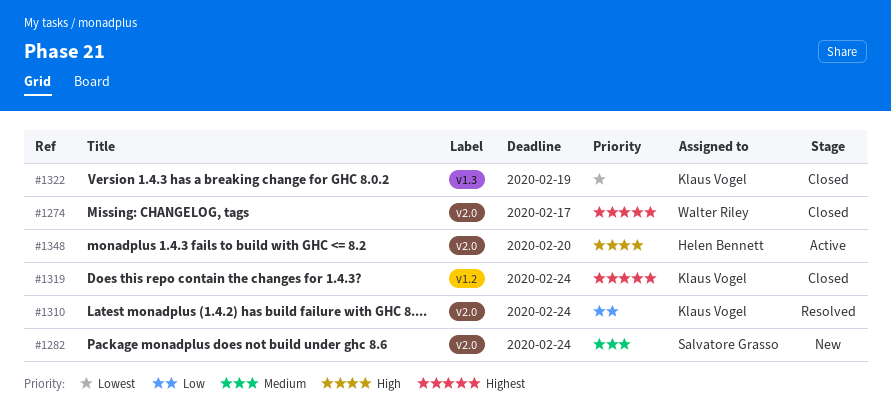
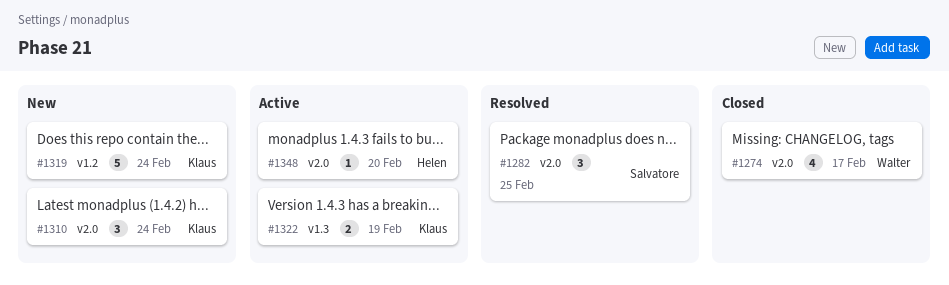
#1282, status: New -> Resolved
#1282, due: Feb 24 -> Feb 25
#1310, status: Resolved -> New
#1319, status: Closed -> New
#1322, status: Closed -> Active

